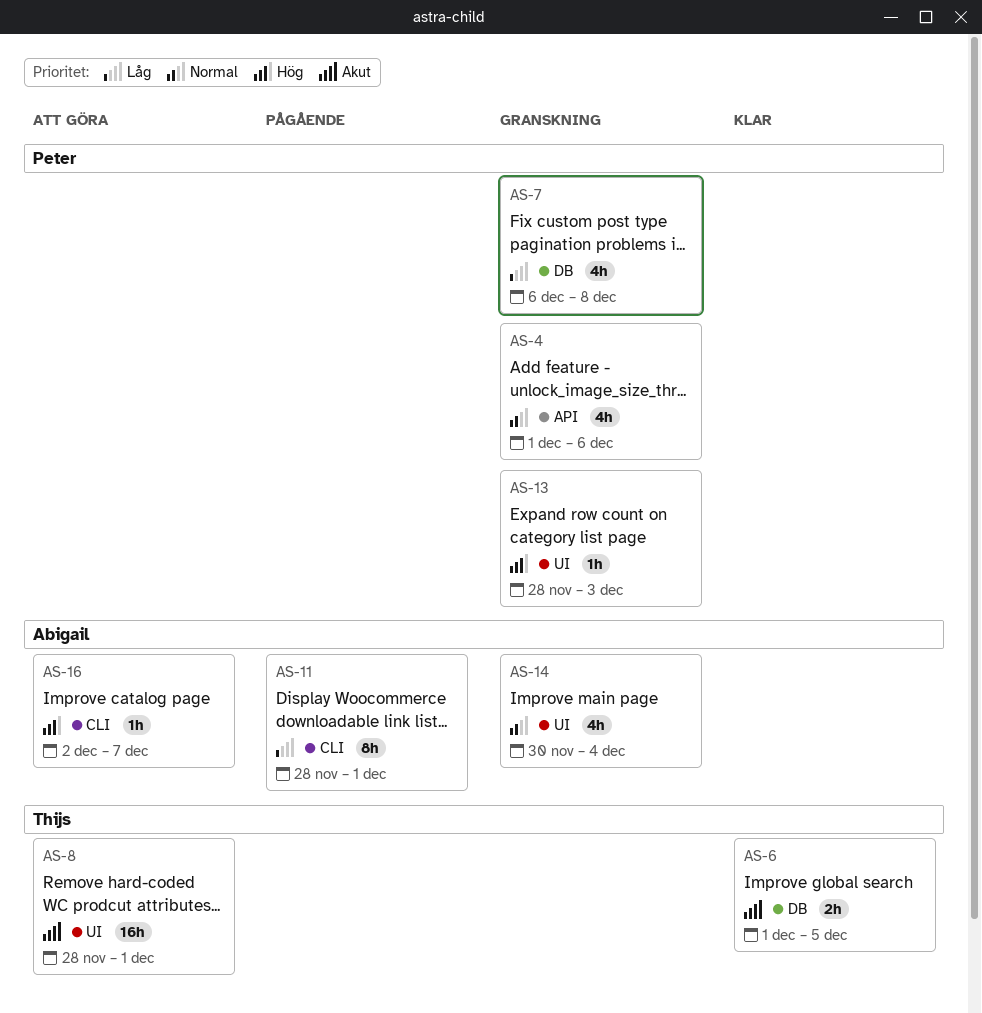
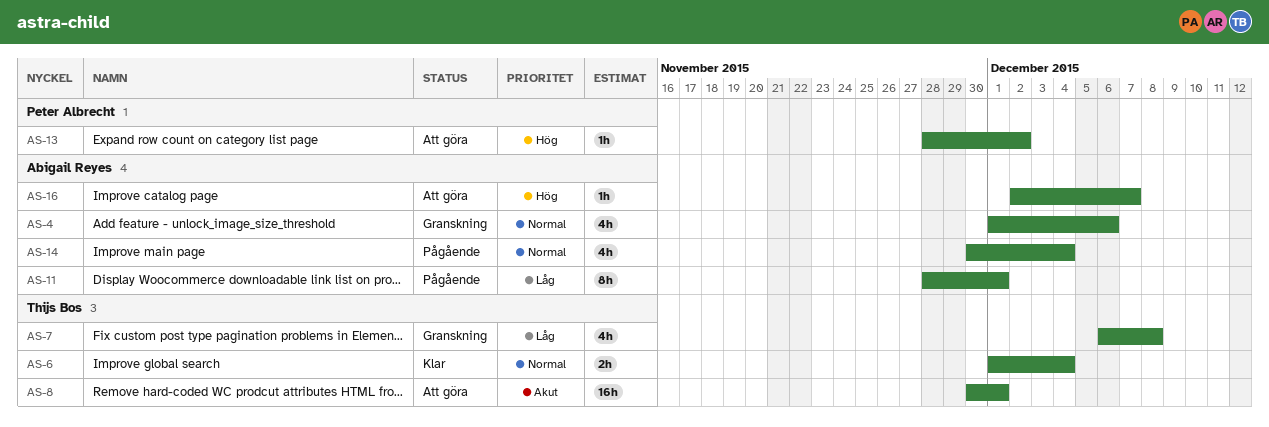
AS-4, owner: Peter Albrecht -> Abigail Reyes
AS-6, priority: Akut -> Normal
AS-6, due: Dec 5 -> Dec 4
AS-7, owner: Peter Albrecht -> Thijs Bos
AS-8, start: Nov 28 -> Nov 30
AS-13, status: Granskning -> Att göra
AS-13, due: Dec 3 -> Dec 2
AS-14, status: Granskning -> Pågående

